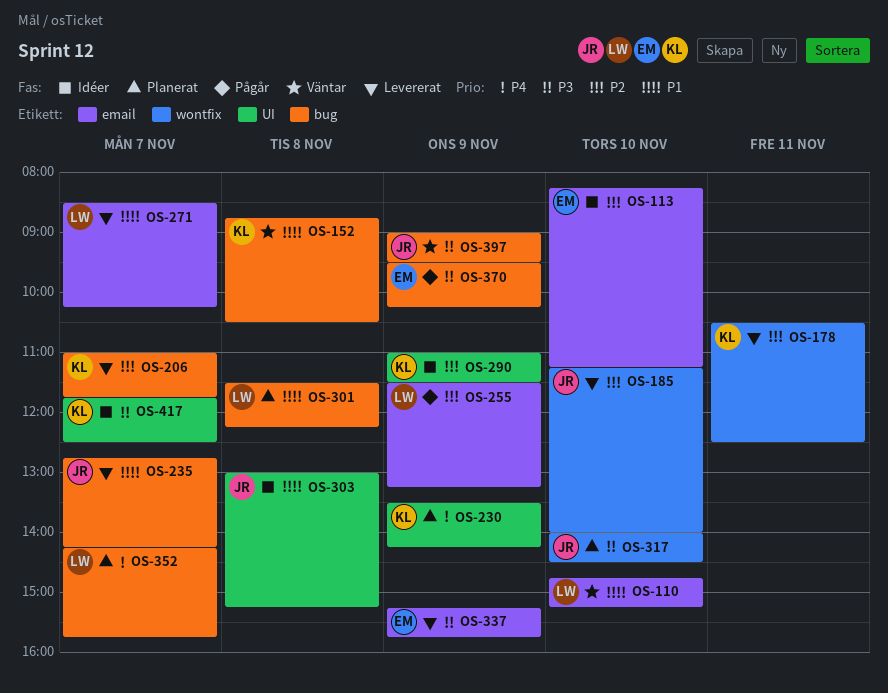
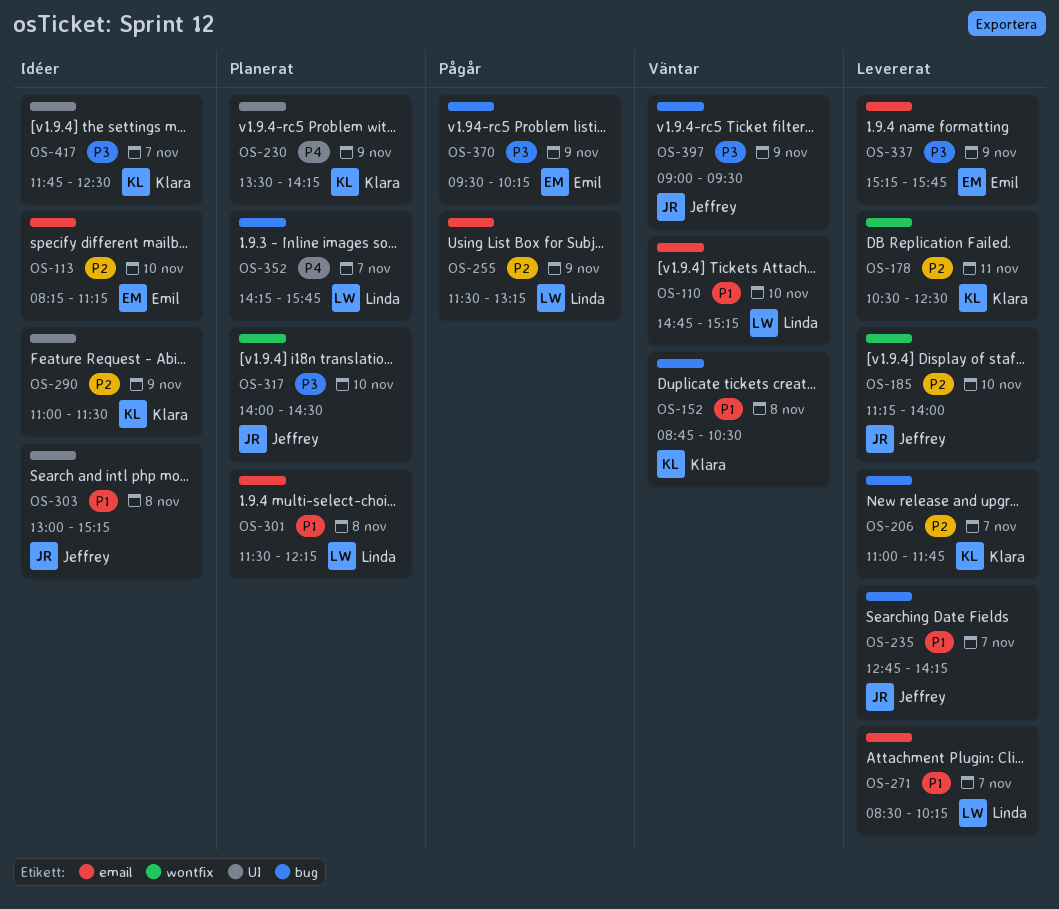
OS-301, label: bug -> email

